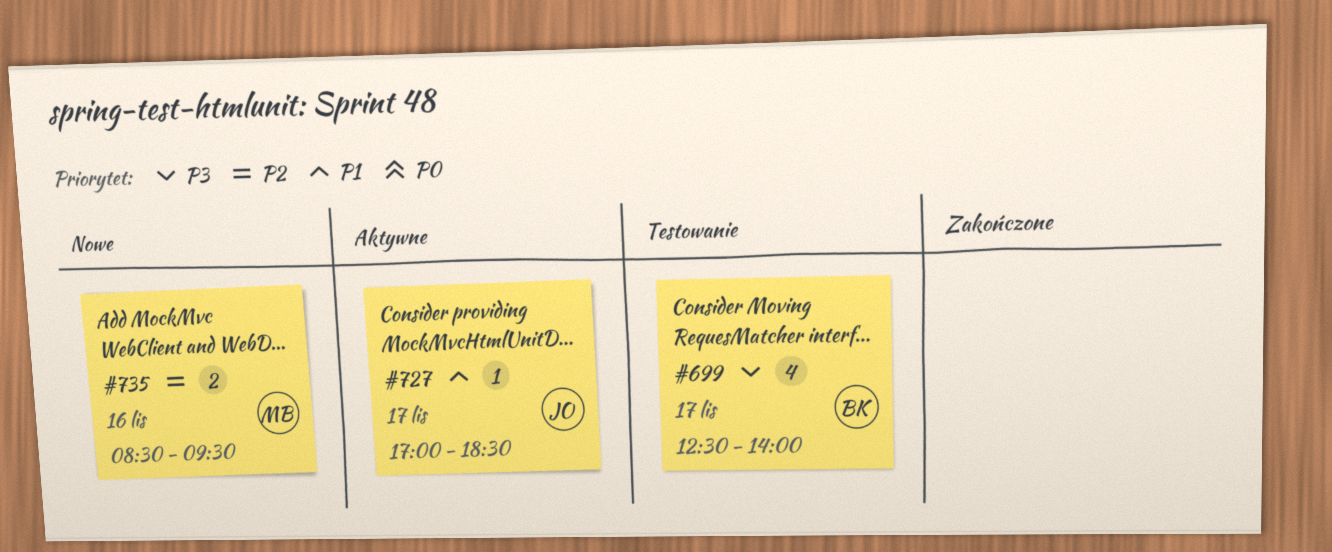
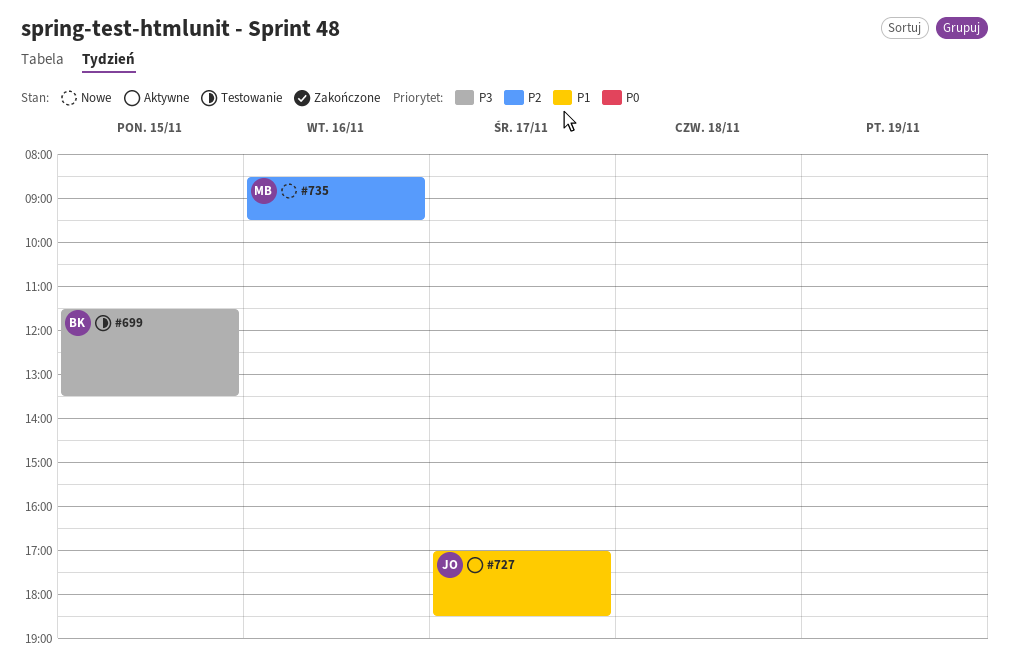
#699, day: Nov 17 -> Nov 15
#699, begins: 12:30 -> 11:30
#699, ends: 14:00 -> 13:30

